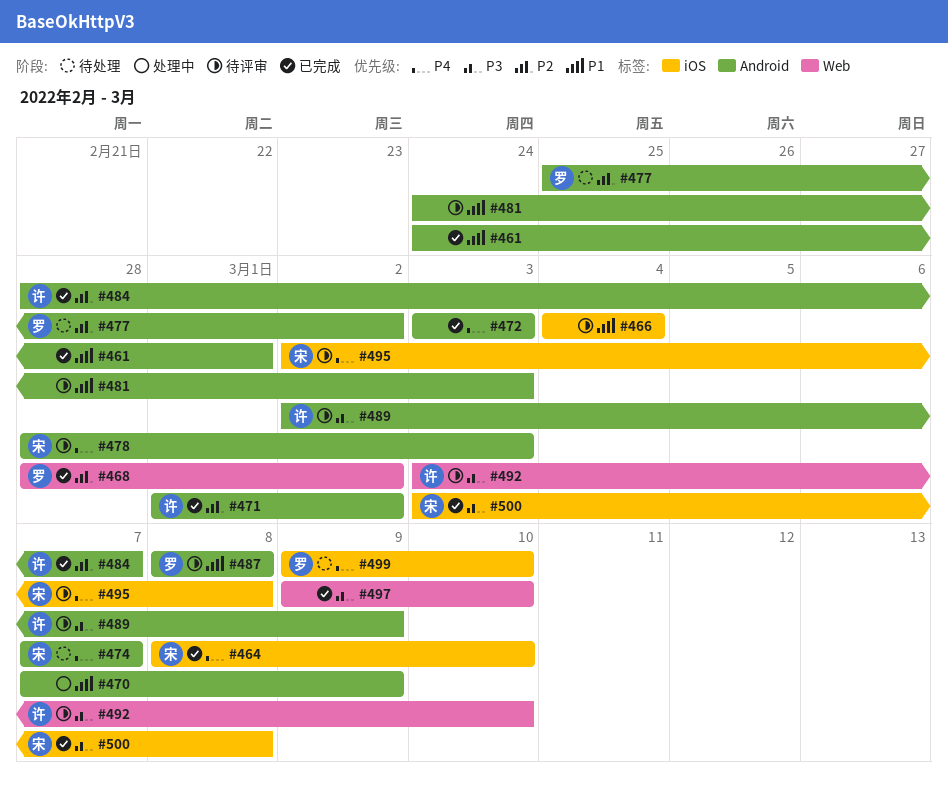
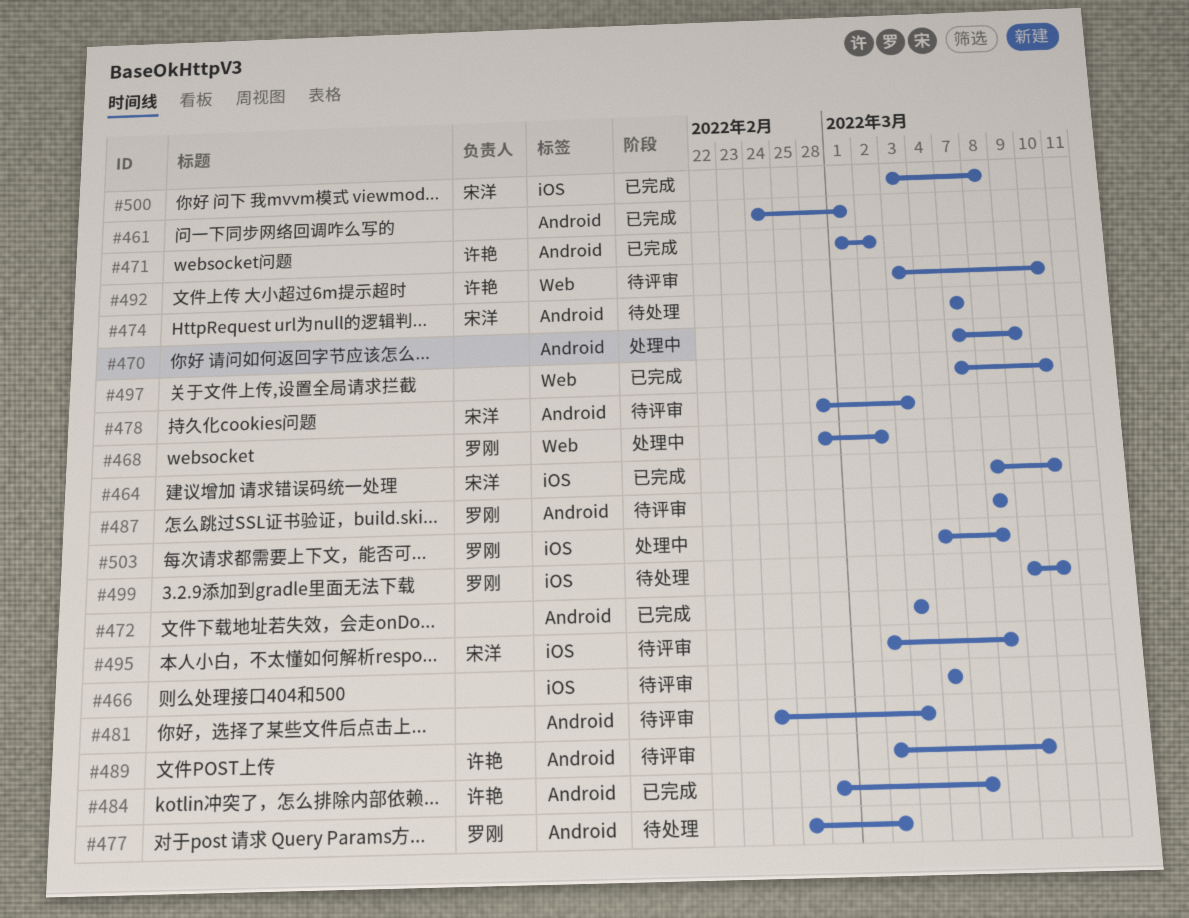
#468, status: 已完成 -> 处理中
#497, start: Mar 9 -> Mar 7
#503: none -> present

